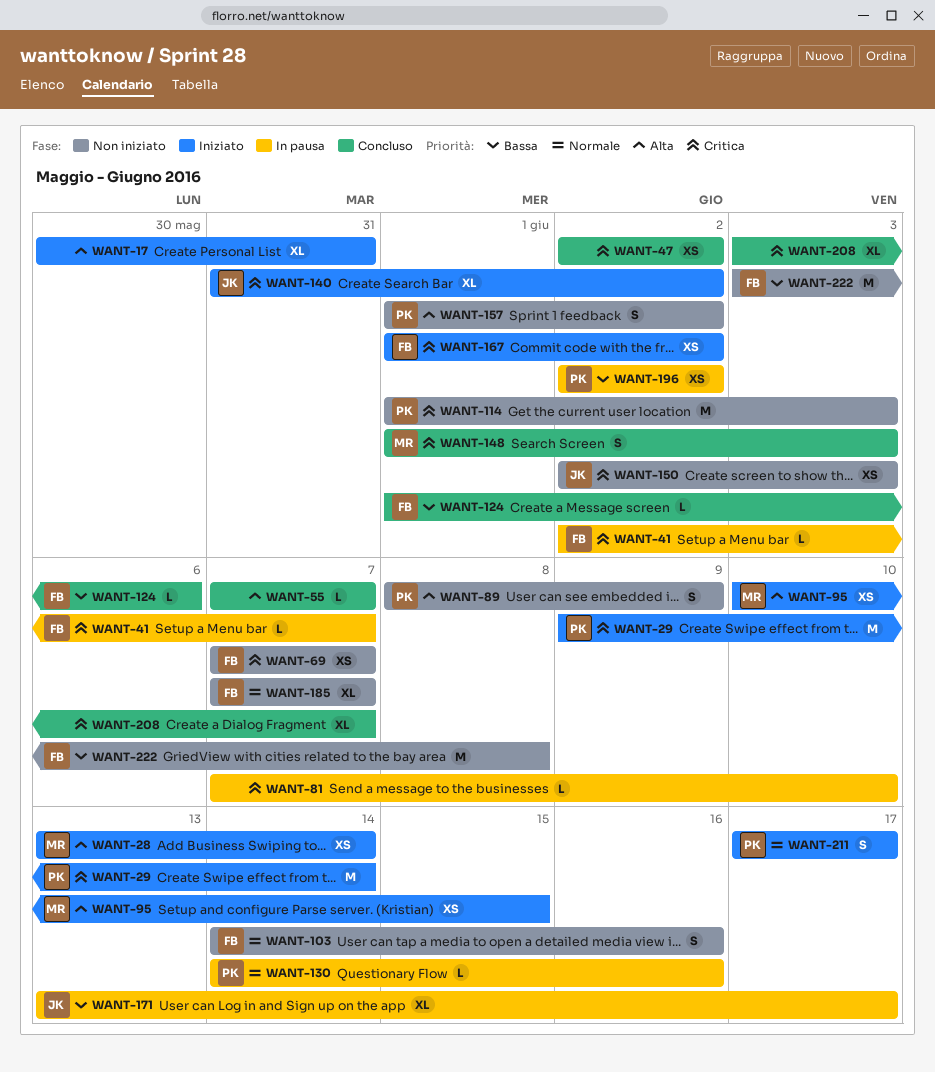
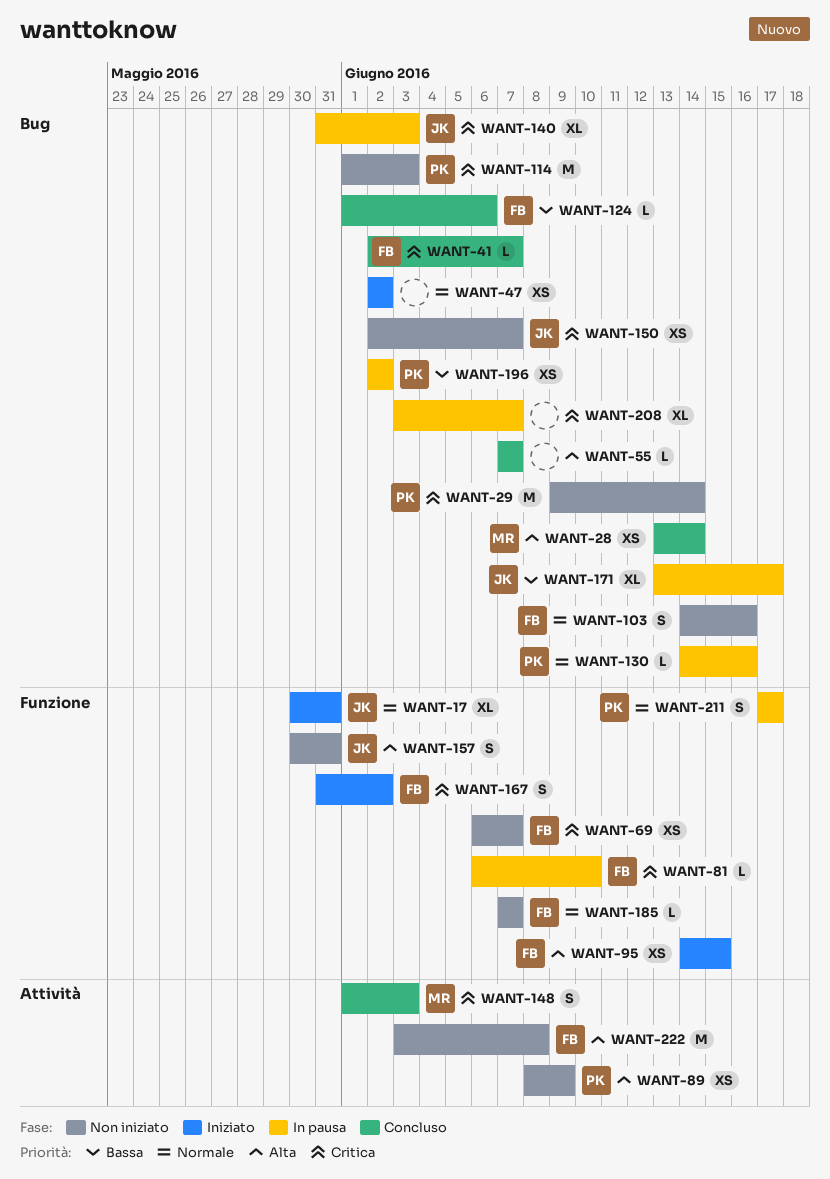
WANT-17, owner: none -> JK
WANT-17, priority: Alta -> Normale
WANT-28, status: Iniziato -> Concluso
WANT-29, status: Iniziato -> Non iniziato
WANT-41, status: In pausa -> Concluso
WANT-47, status: Concluso -> Iniziato
WANT-47, priority: Critica -> Normale
WANT-69, start: Jun 7 -> Jun 6
WANT-81, owner: none -> FB
WANT-81, start: Jun 7 -> Jun 6
WANT-89, estimate: S -> XS
WANT-95, owner: MR -> FB
WANT-95, start: Jun 10 -> Jun 14
WANT-140, status: Iniziato -> In pausa
WANT-140, due: Jun 2 -> Jun 3
WANT-150, due: Jun 3 -> Jun 7
WANT-157, owner: PK -> JK
WANT-157, start: Jun 1 -> May 30
WANT-157, due: Jun 2 -> May 31
WANT-167, estimate: XS -> S
WANT-167, start: Jun 1 -> May 31
WANT-185, estimate: XL -> L
WANT-208, status: Concluso -> In pausa
WANT-211, status: Iniziato -> In pausa
WANT-222, priority: Bassa -> Alta

